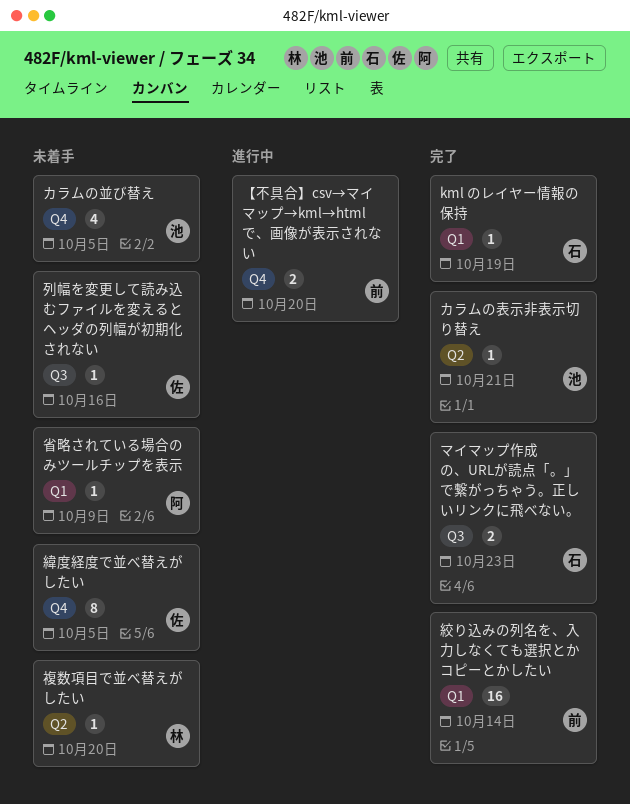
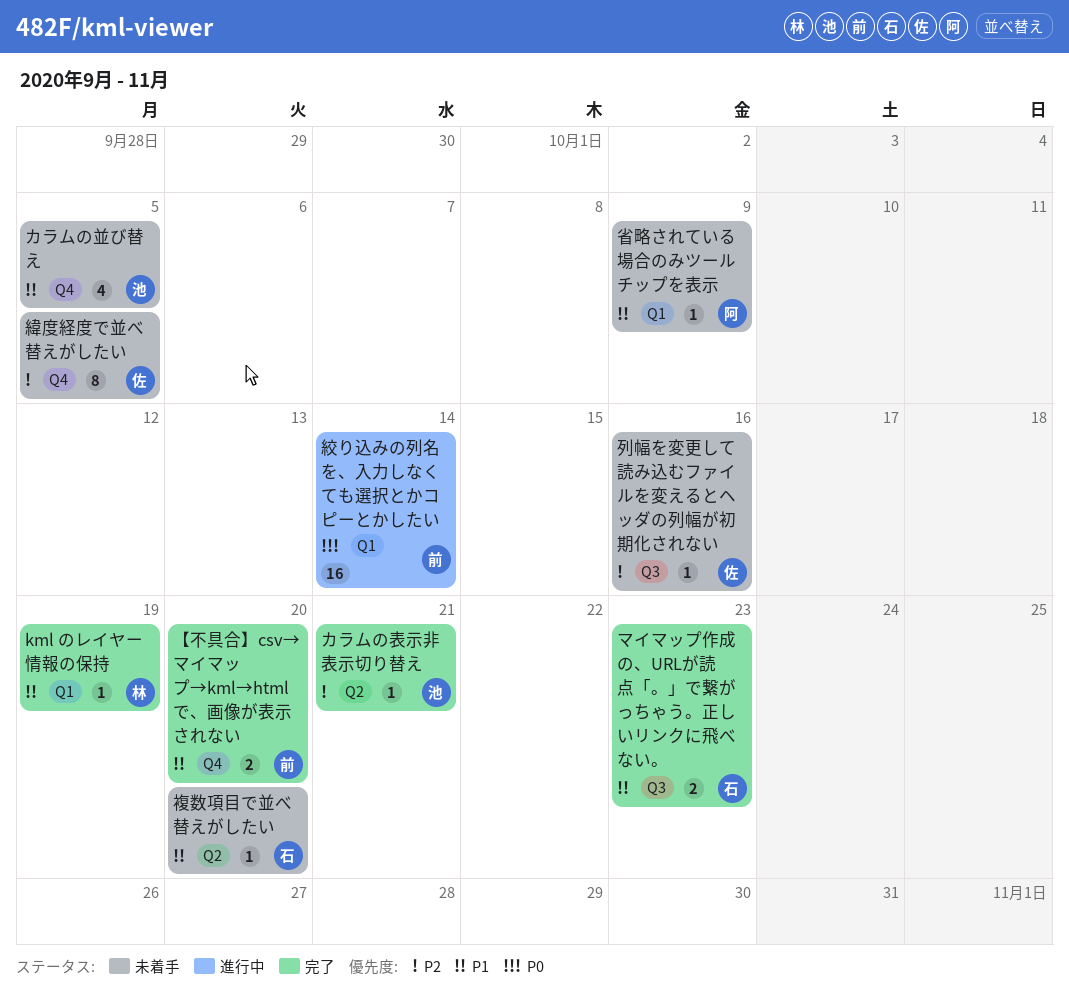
kml のレイヤー情報の保持, owner: 石 -> 林
【不具合】csv→マイマップ→kml→htmlで、画像が表示されない, status: 進行中 -> 完了
絞り込みの列名を、入力しなくても選択とかコピーとかしたい, status: 完了 -> 進行中
複数項目で並べ替えがしたい, owner: 林 -> 石

